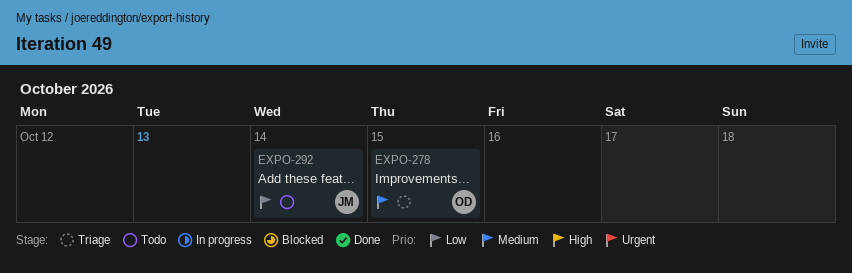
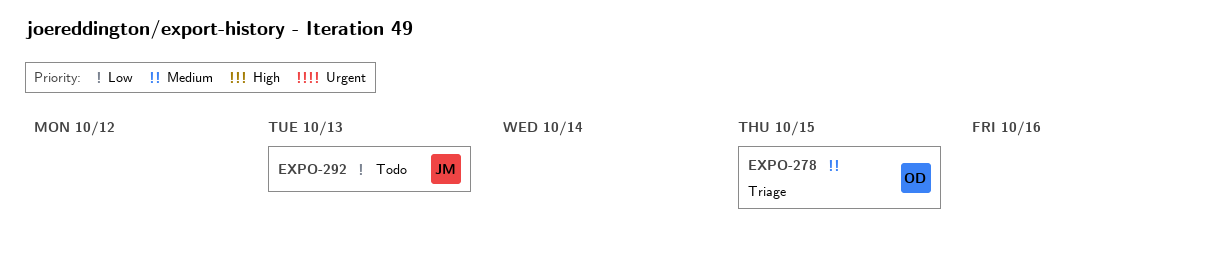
EXPO-292, due: Oct 14 -> Oct 13

